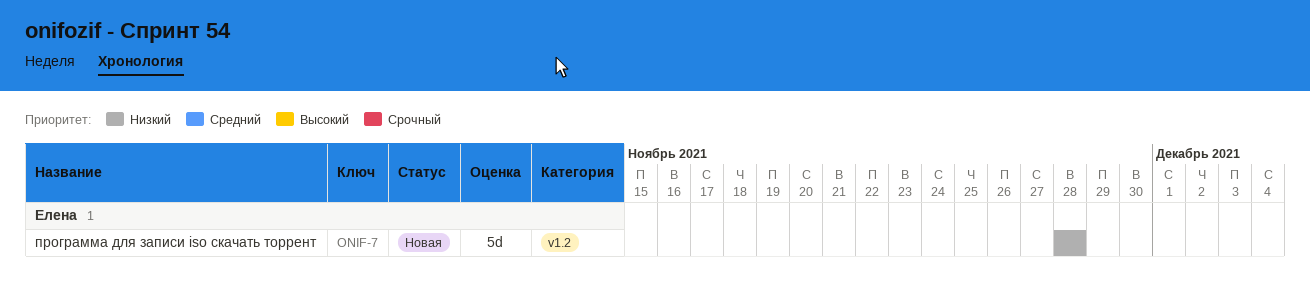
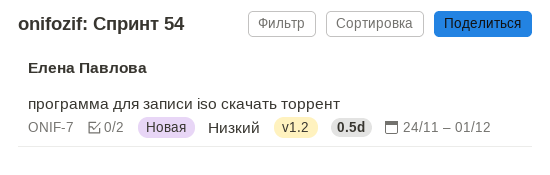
ONIF-7, estimate: 5d -> 0.5d
ONIF-7, start: Nov 28 -> Nov 24
ONIF-7, due: Nov 28 -> Dec 1

